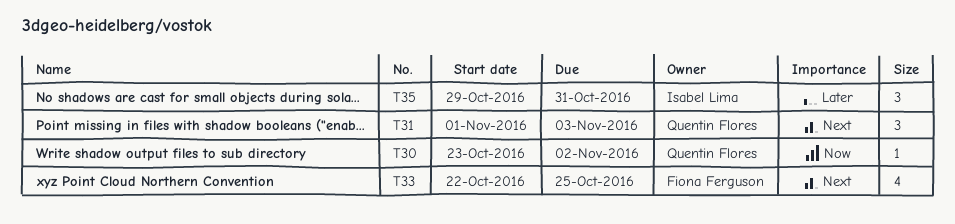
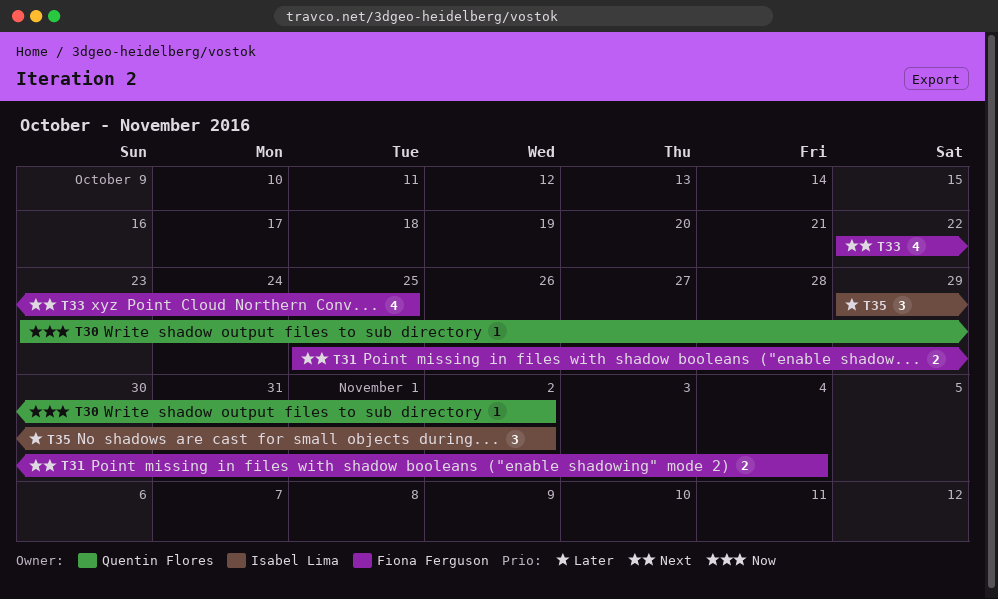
T31, owner: Quentin Flores -> Fiona Ferguson
T31, estimate: 3 -> 2
T31, start: Nov 1 -> Oct 25
T31, due: Nov 3 -> Nov 4
T35, due: Oct 31 -> Nov 2

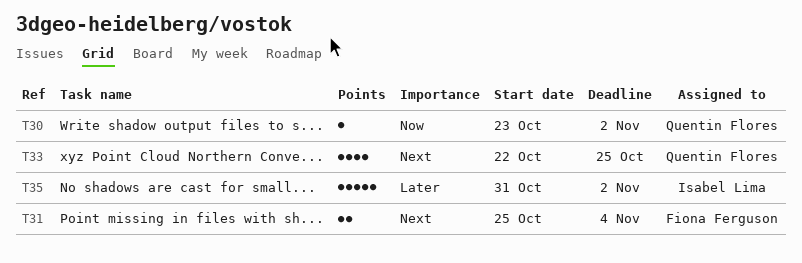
T33, owner: Fiona Ferguson -> Quentin Flores
T35, estimate: 3 -> 5
T35, start: Oct 29 -> Oct 31

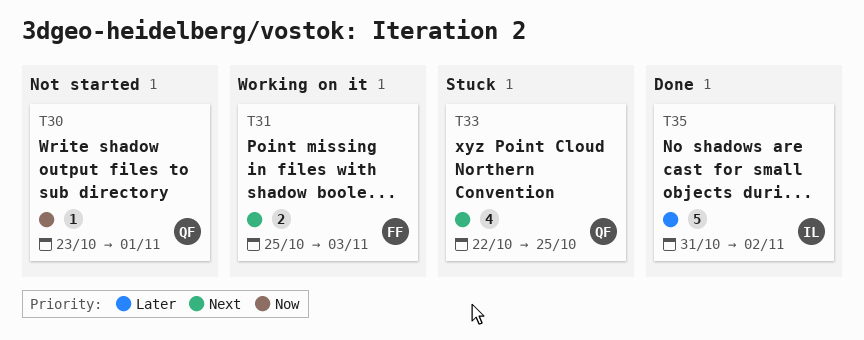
T30, due: Nov 2 -> Nov 1
T31, due: Nov 4 -> Nov 3

